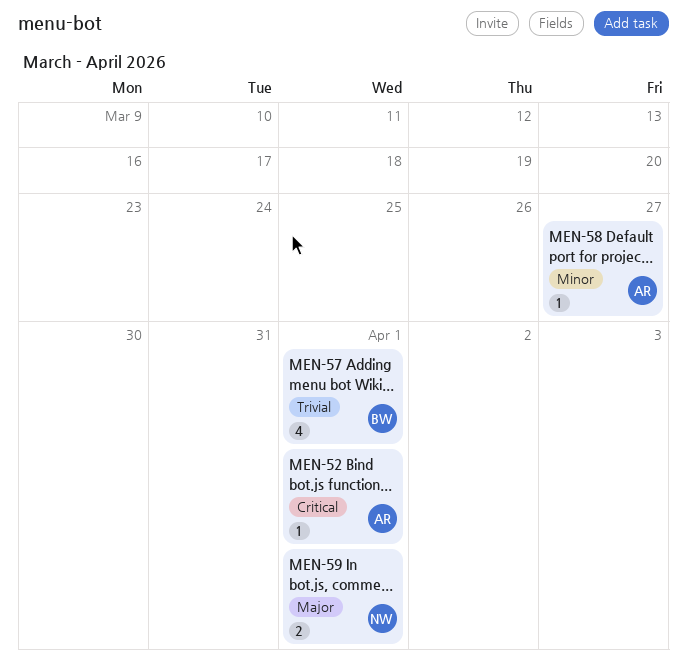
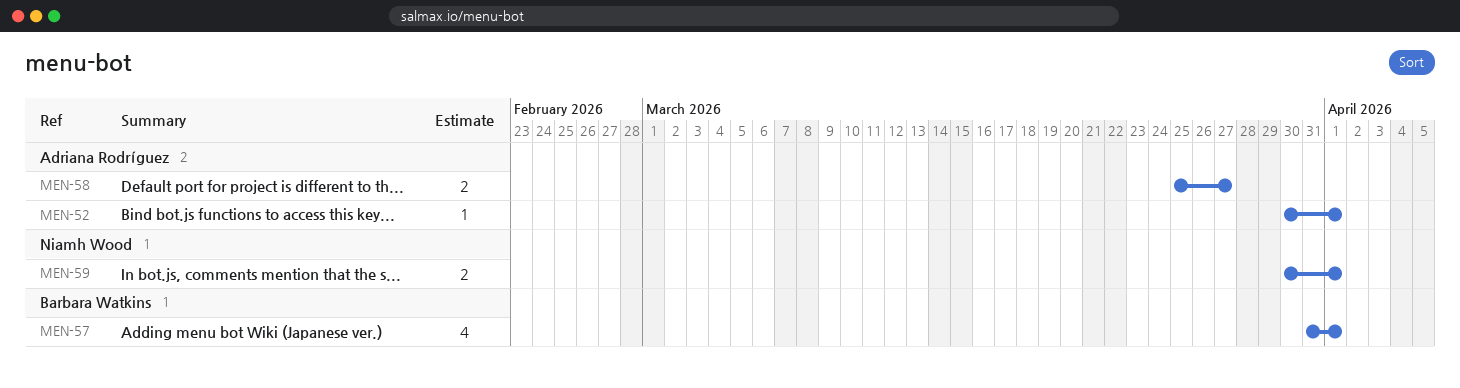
MEN-58, estimate: 1 -> 2

